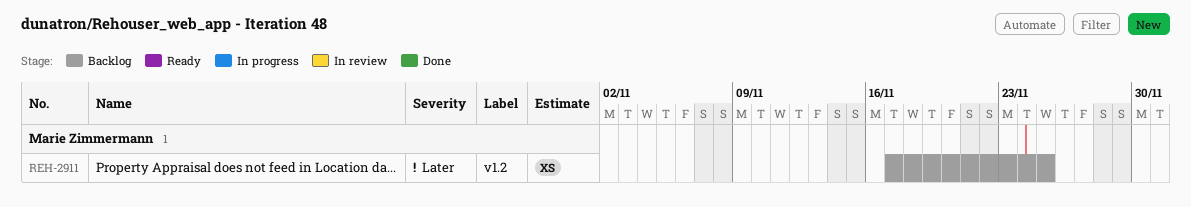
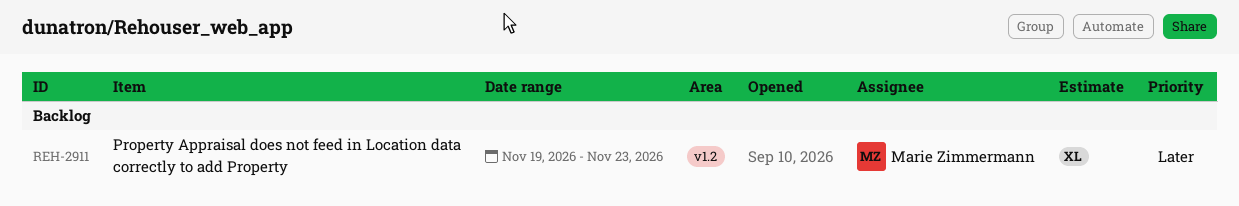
REH-2911, estimate: XS -> XL
REH-2911, start: Nov 17 -> Nov 19
REH-2911, due: Nov 25 -> Nov 23

